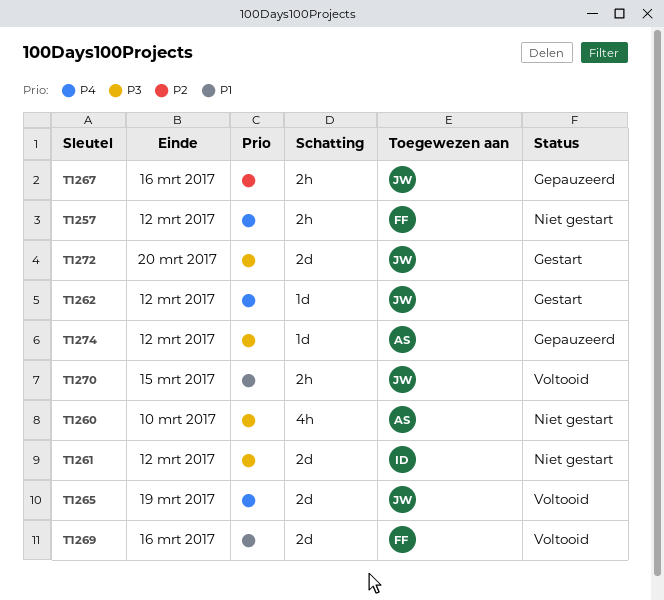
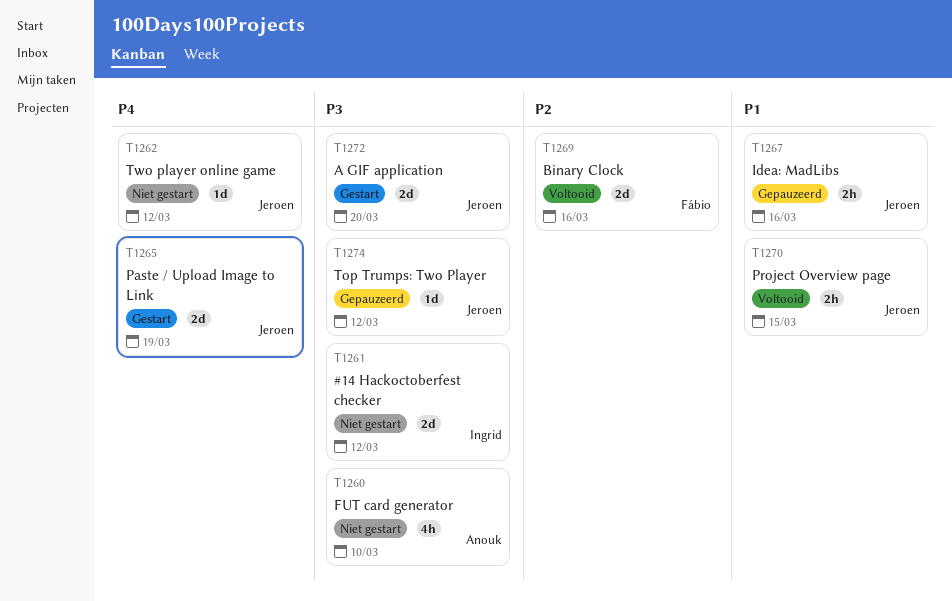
T1257: present -> none
T1262, status: Gestart -> Niet gestart
T1265, status: Voltooid -> Gestart
T1267, priority: P2 -> P1
T1269, priority: P1 -> P2
T1274, owner: Anouk -> Jeroen

